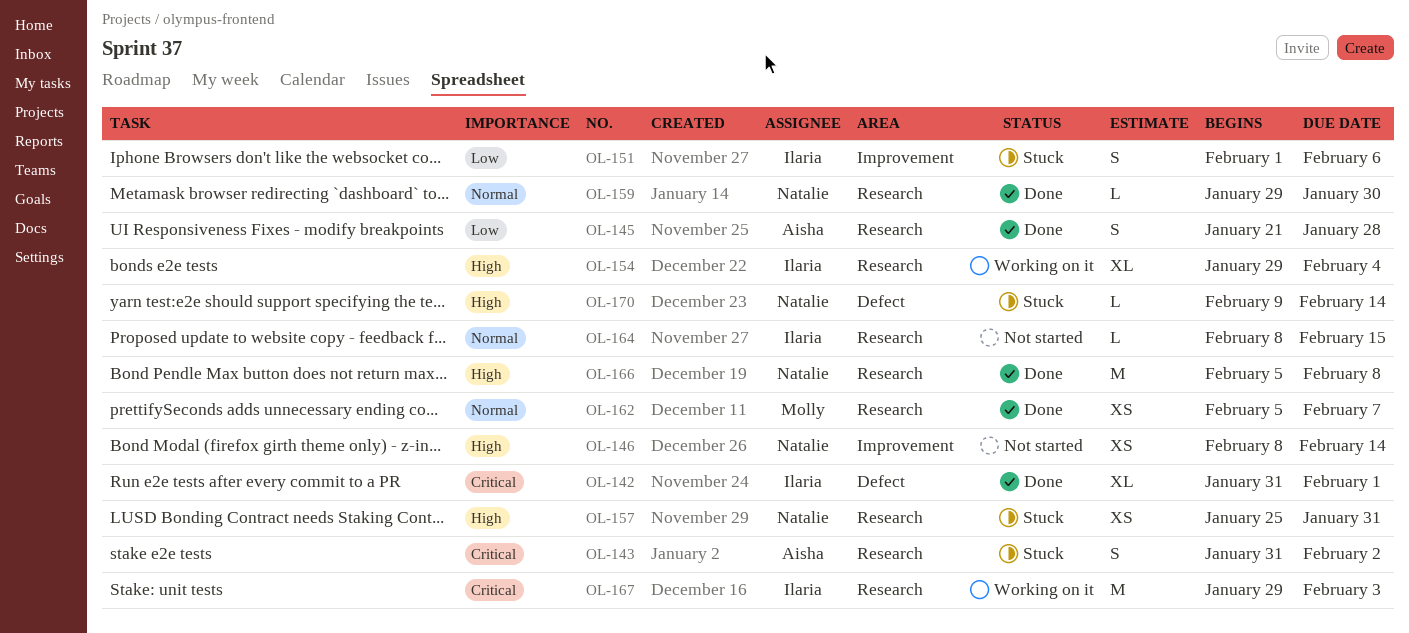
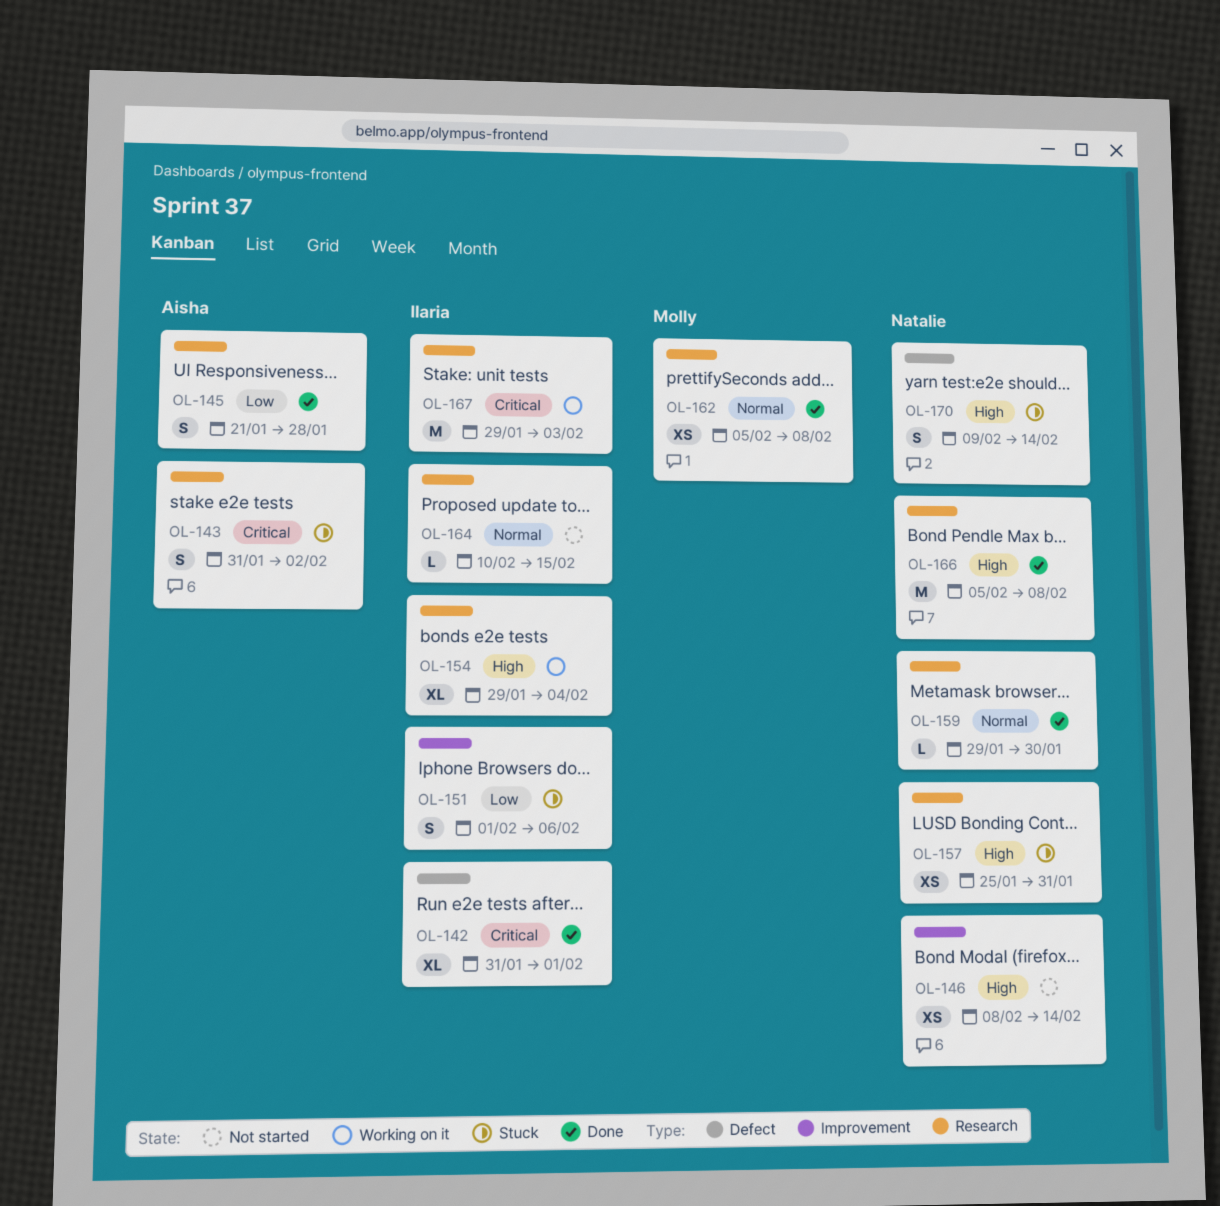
OL-162, due: Feb 7 -> Feb 8
OL-164, start: Feb 8 -> Feb 10
OL-170, estimate: L -> S

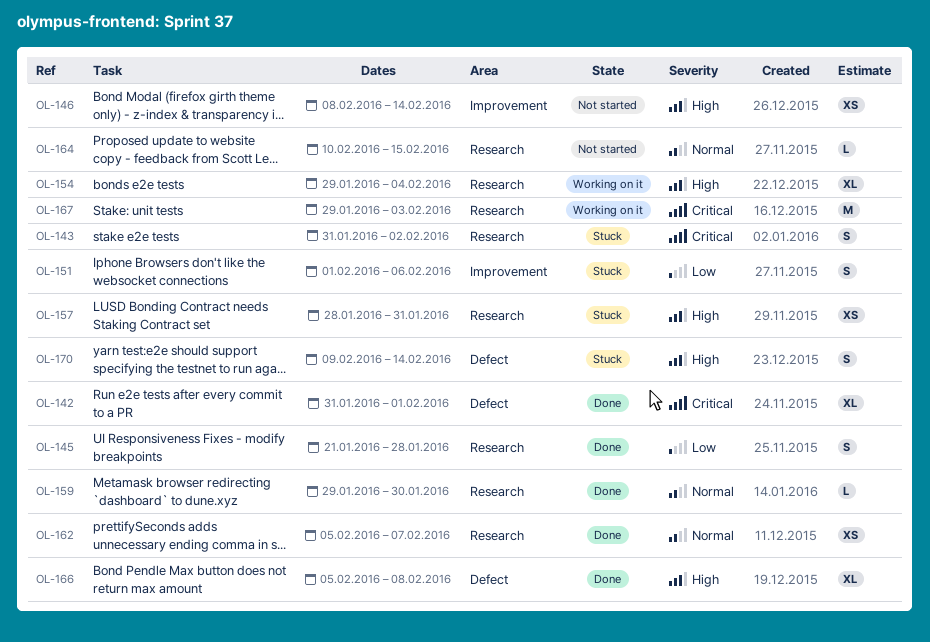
OL-157, start: Jan 25 -> Jan 28
OL-162, due: Feb 8 -> Feb 7
OL-166, label: Research -> Defect
OL-166, estimate: M -> XL

